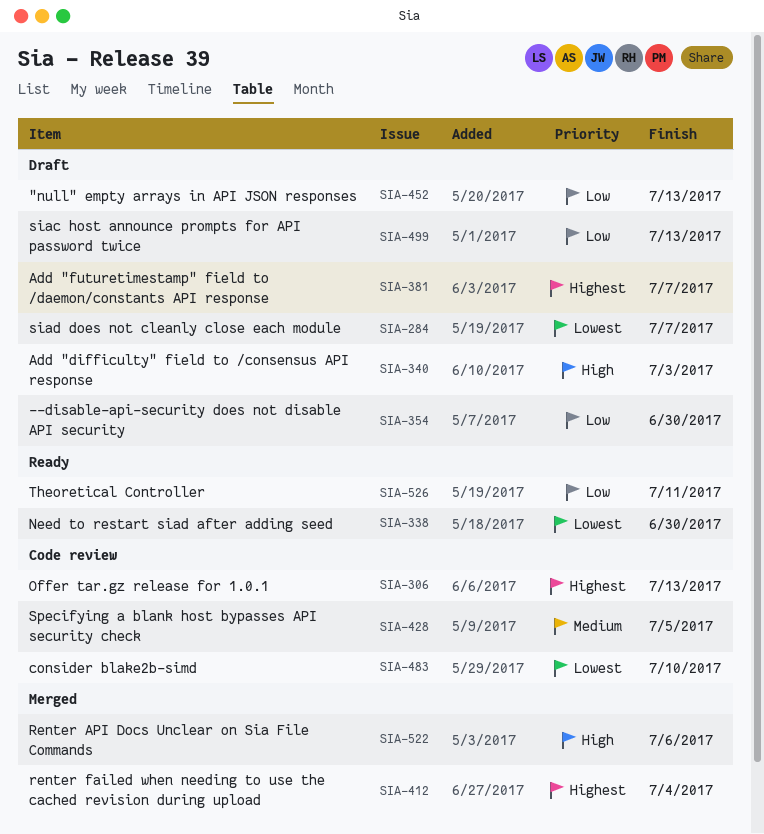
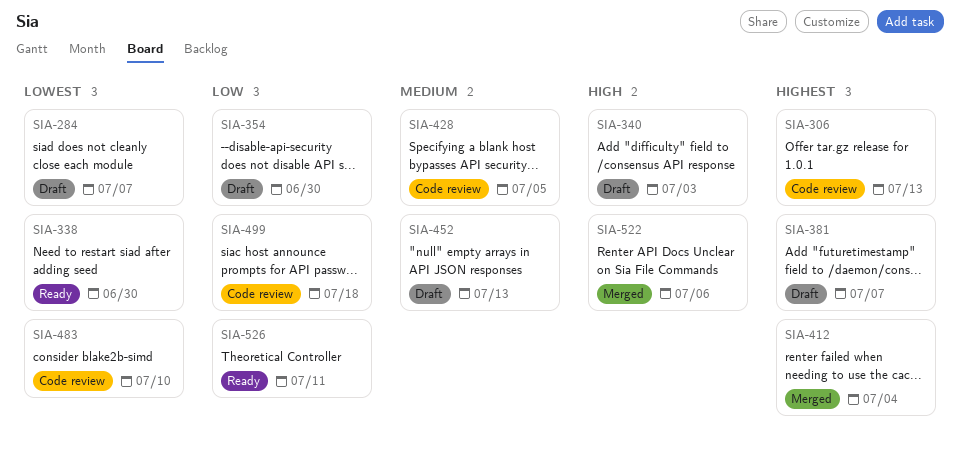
SIA-452, priority: Low -> Medium
SIA-499, status: Draft -> Code review
SIA-499, due: Jul 13 -> Jul 18

